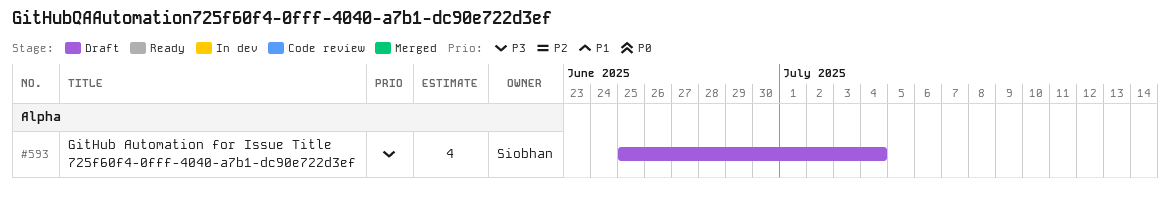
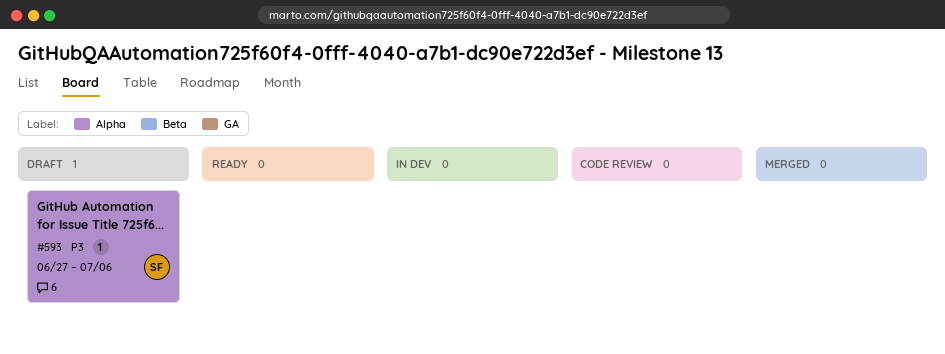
#593, estimate: 4 -> 1
#593, start: Jun 25 -> Jun 27
#593, due: Jul 4 -> Jul 6

